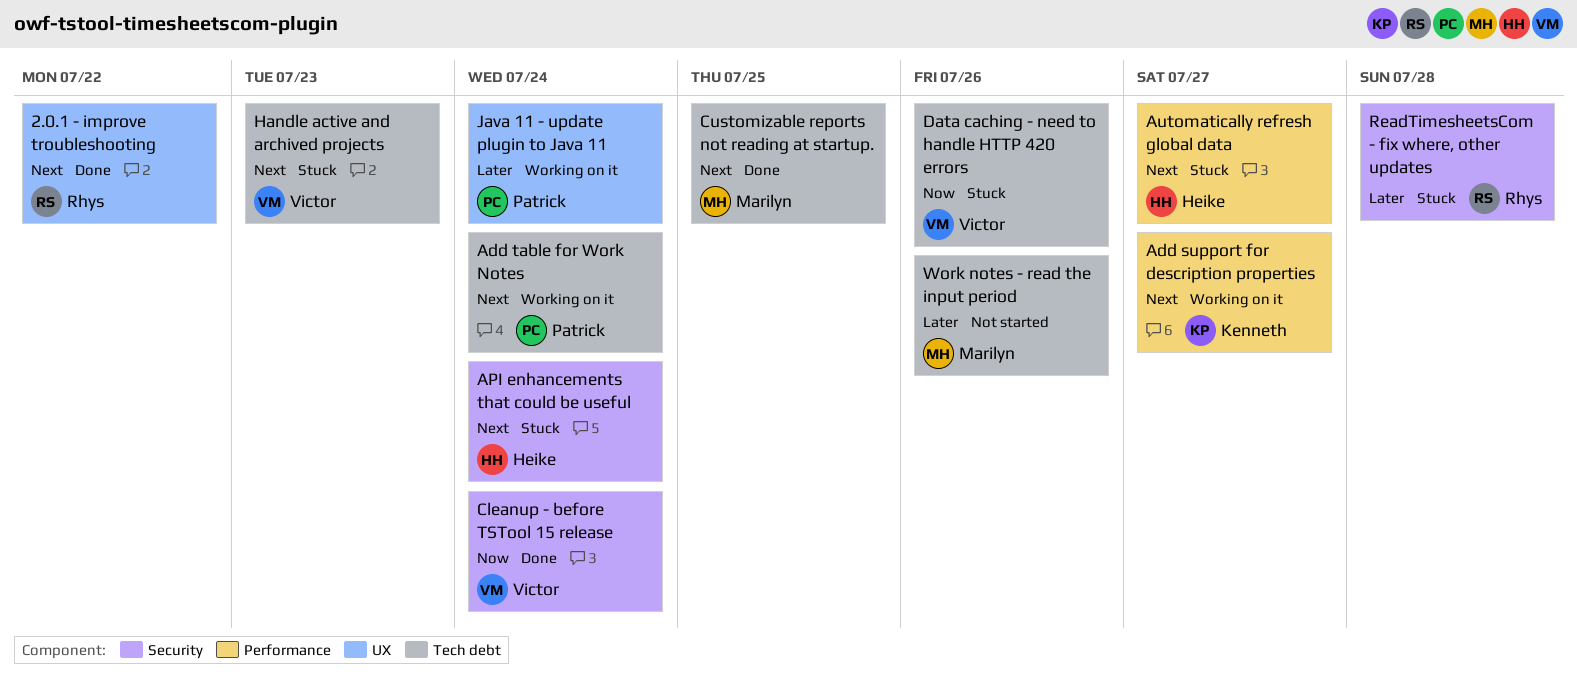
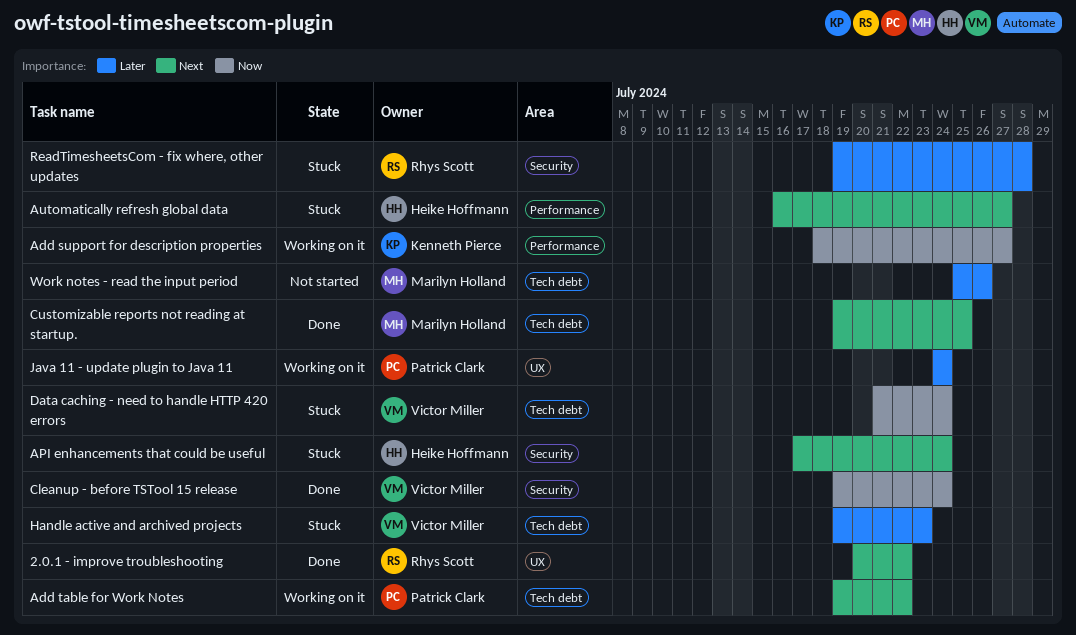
Add support for description properties, priority: Next -> Now
Add table for Work Notes, due: Jul 24 -> Jul 22
Data caching - need to handle HTTP 420 errors, due: Jul 26 -> Jul 24
Handle active and archived projects, priority: Next -> Later

